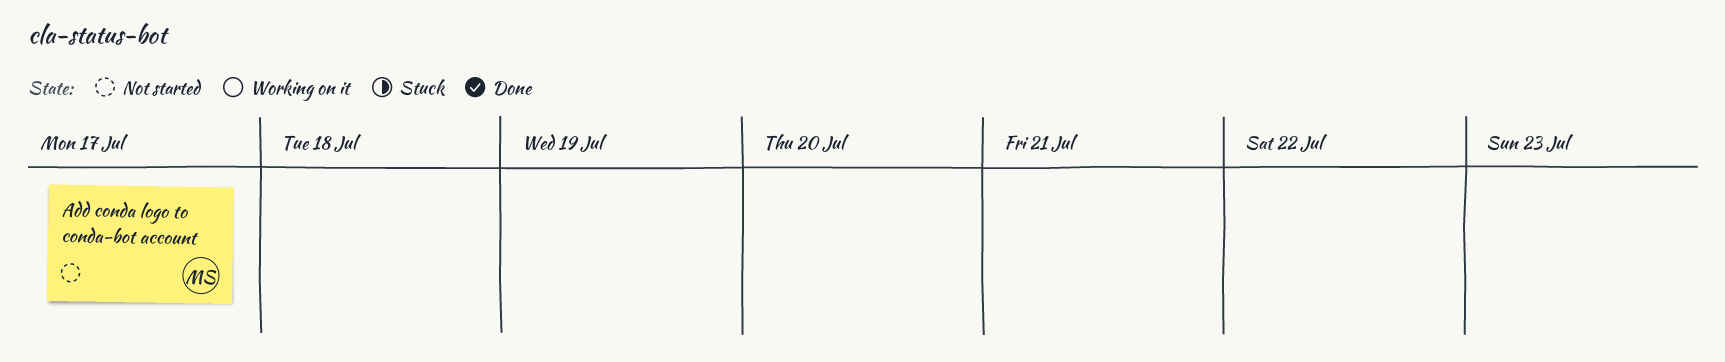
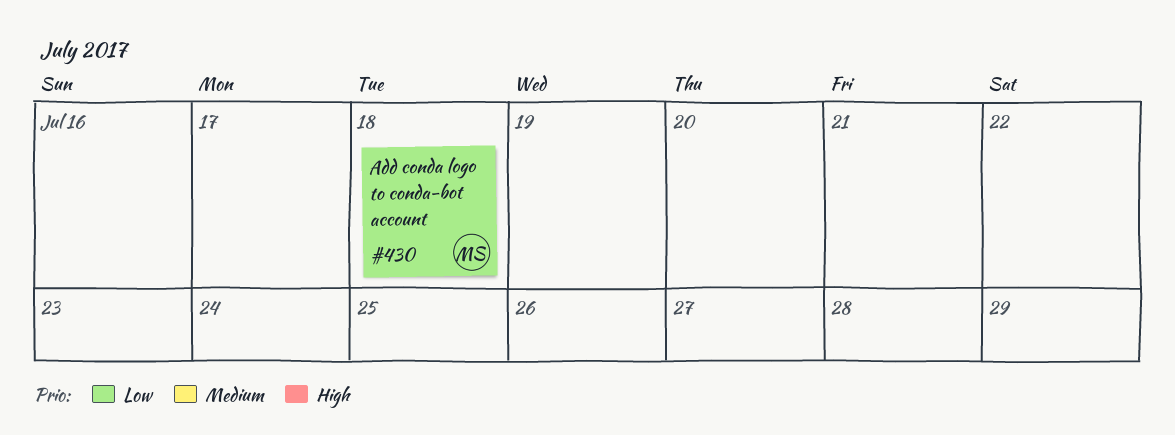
Add conda logo to conda-bot account, due: Jul 17 -> Jul 18

